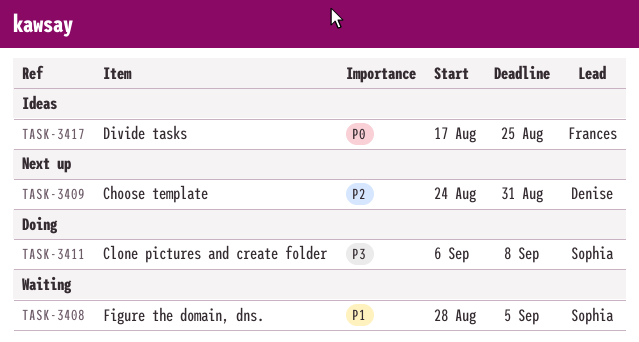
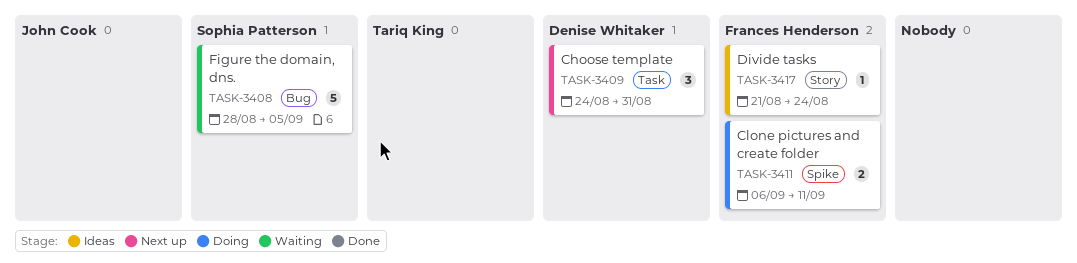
TASK-3411, owner: Sophia Patterson -> Frances Henderson
TASK-3411, due: Sep 8 -> Sep 11
TASK-3417, start: Aug 17 -> Aug 21
TASK-3417, due: Aug 25 -> Aug 24

